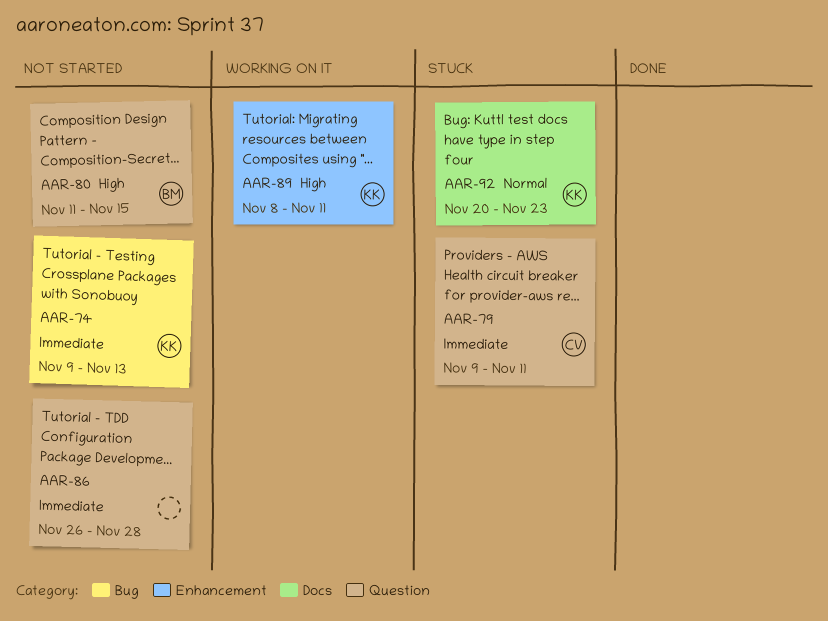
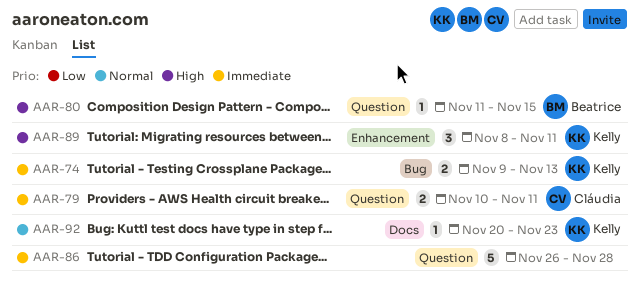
AAR-79, start: Nov 9 -> Nov 10

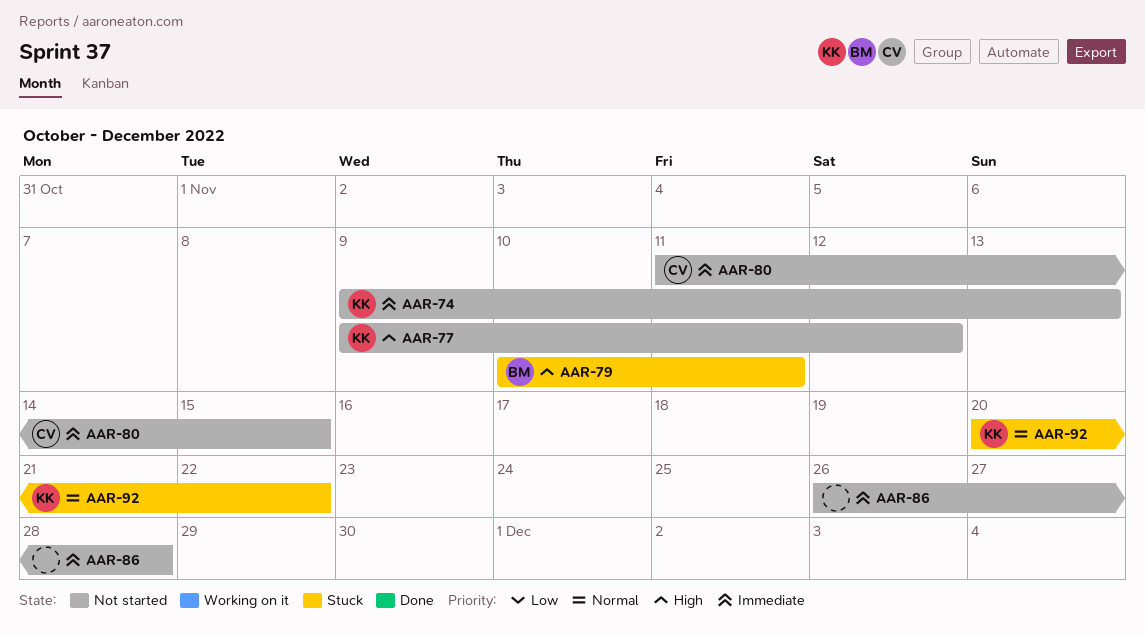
AAR-77: none -> present
AAR-79, owner: Cláudia -> Beatrice
AAR-79, priority: Immediate -> High
AAR-80, owner: Beatrice -> Cláudia
AAR-80, priority: High -> Immediate
AAR-89: present -> none
AAR-92, due: Nov 23 -> Nov 22

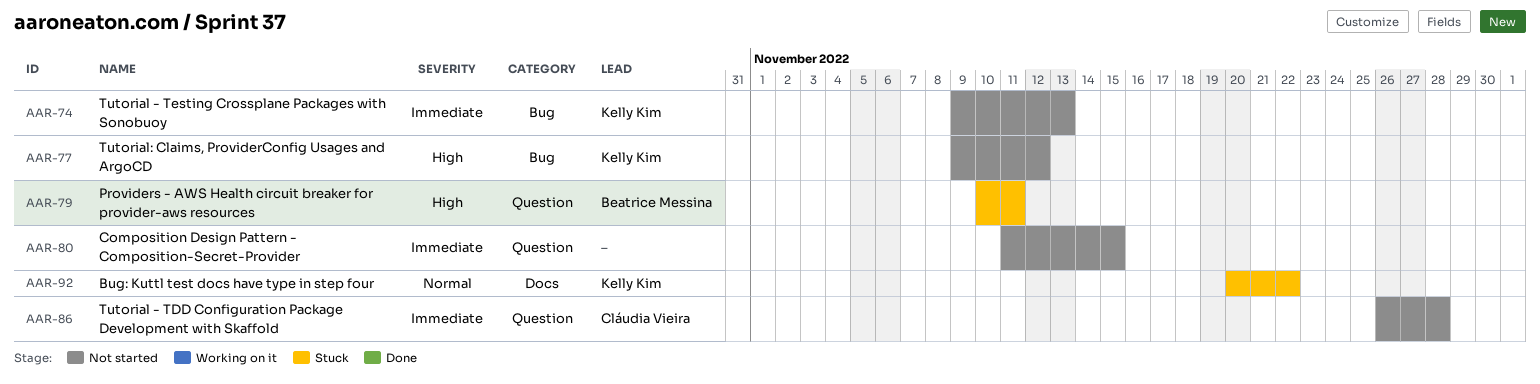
AAR-80, owner: Cláudia Vieira -> none
AAR-86, owner: none -> Cláudia Vieira

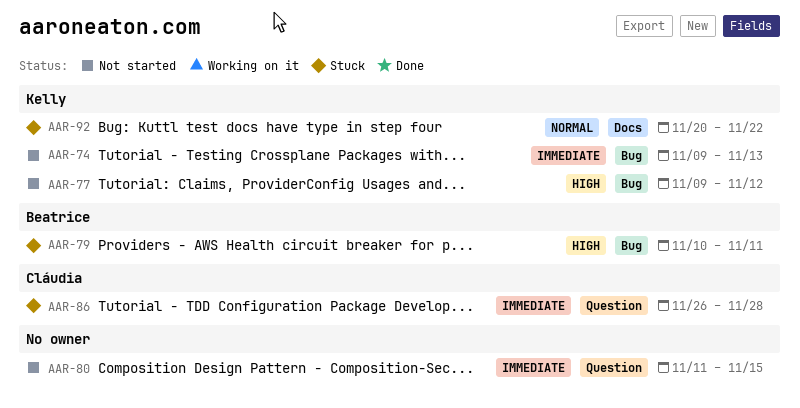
AAR-79, label: Question -> Bug
AAR-86, status: Not started -> Stuck

